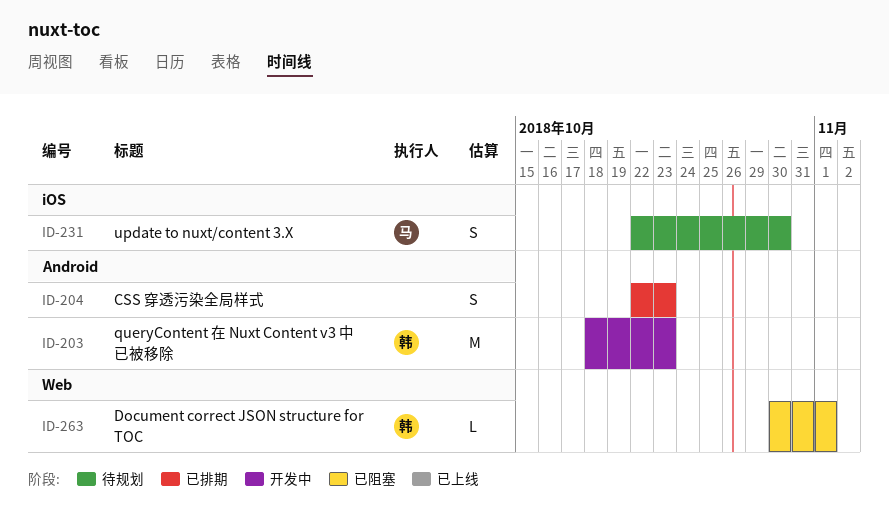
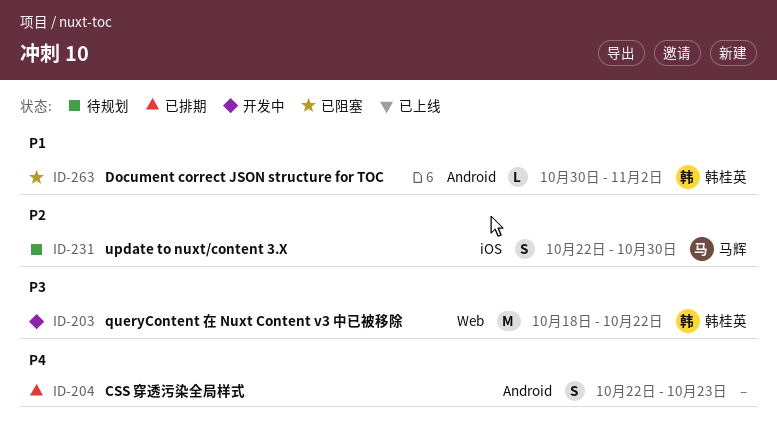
ID-203, label: Android -> Web
ID-203, due: Oct 23 -> Oct 22
ID-263, label: Web -> Android
ID-263, due: Nov 1 -> Nov 2

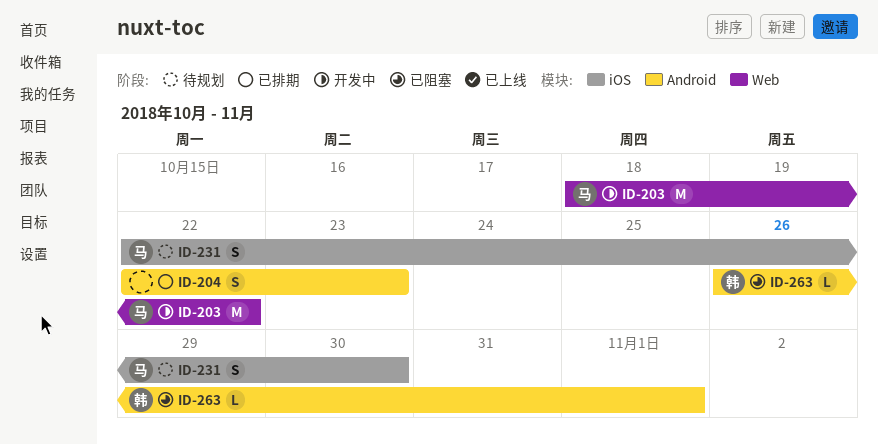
ID-203, owner: 韩桂英 -> 马辉
ID-263, start: Oct 30 -> Oct 26
ID-263, due: Nov 2 -> Nov 1

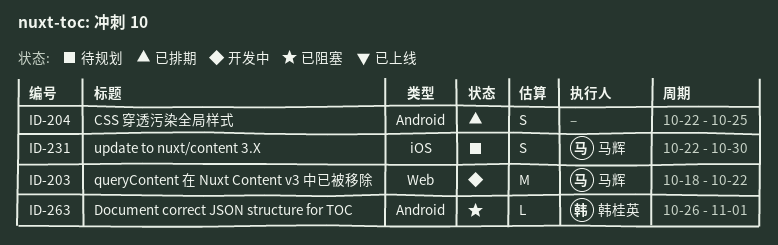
ID-204, due: Oct 23 -> Oct 25

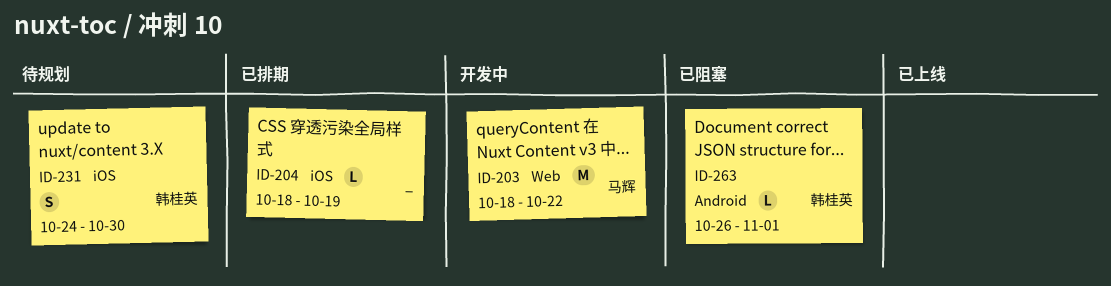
ID-204, label: Android -> iOS
ID-204, estimate: S -> L
ID-204, start: Oct 22 -> Oct 18
ID-204, due: Oct 25 -> Oct 19
ID-231, owner: 马辉 -> 韩桂英
ID-231, start: Oct 22 -> Oct 24

